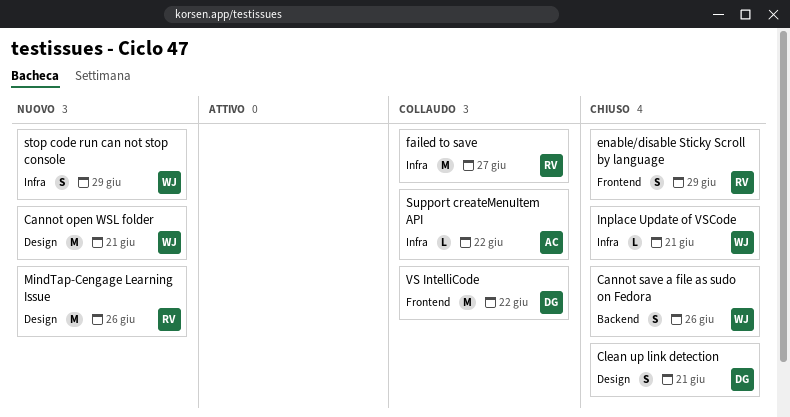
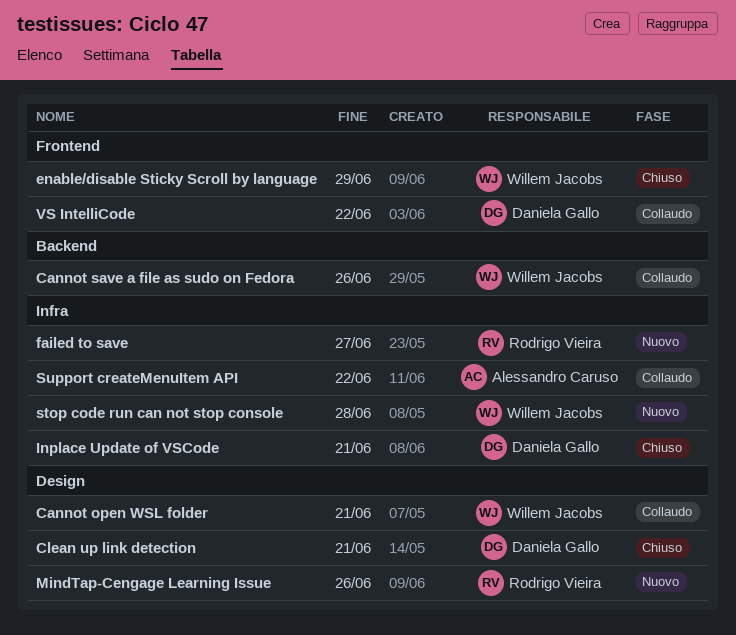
Cannot open WSL folder, status: Nuovo -> Collaudo
Cannot save a file as sudo on Fedora, status: Chiuso -> Collaudo
enable/disable Sticky Scroll by language, owner: Rodrigo Vieira -> Willem Jacobs
failed to save, status: Collaudo -> Nuovo
Inplace Update of VSCode, owner: Willem Jacobs -> Daniela Gallo
stop code run can not stop console, due: Jun 29 -> Jun 28

